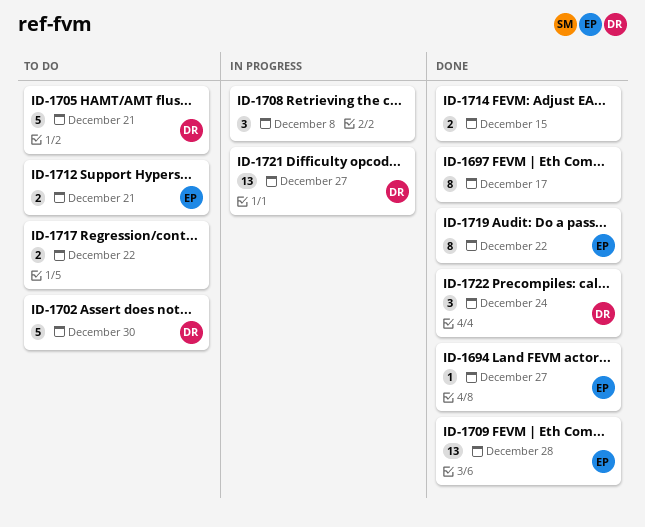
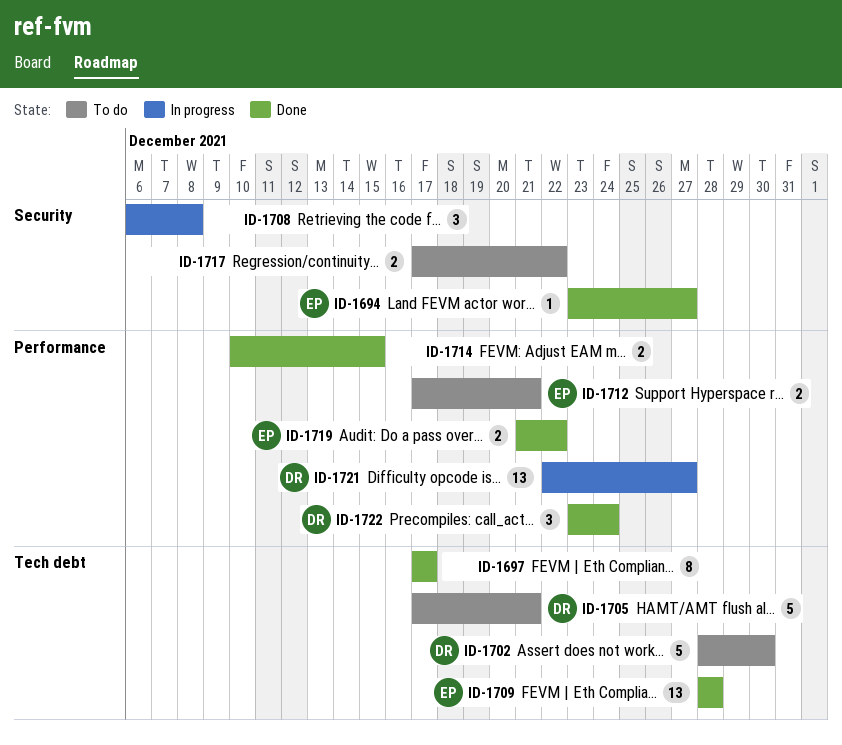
ID-1719, estimate: 8 -> 2

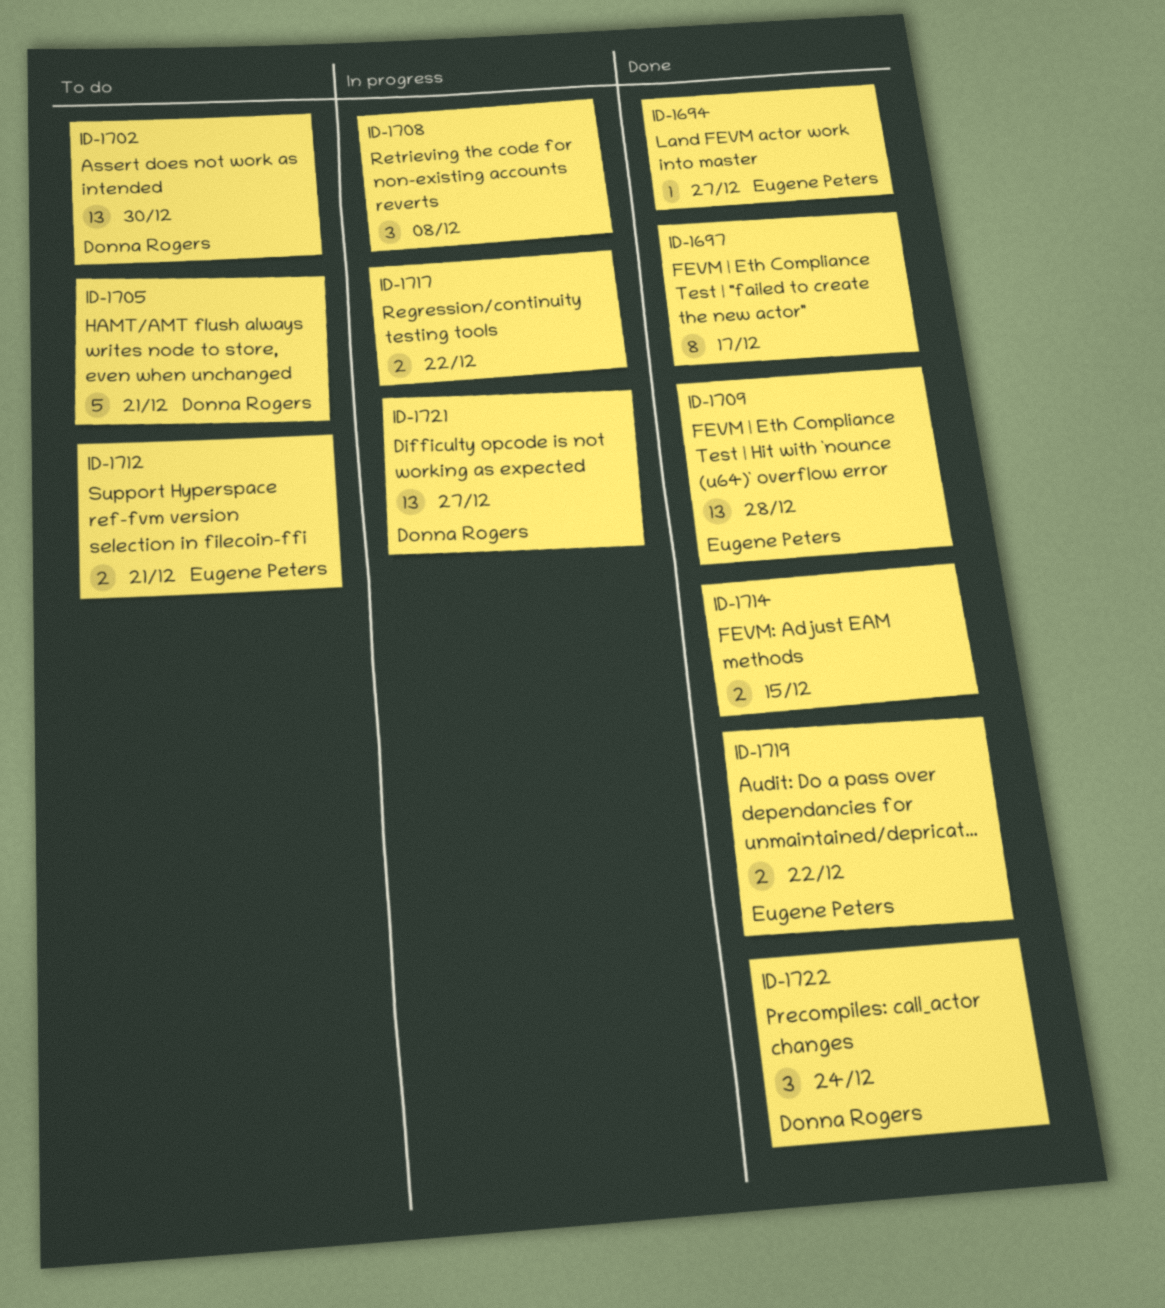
ID-1702, estimate: 5 -> 13
ID-1717, status: To do -> In progress

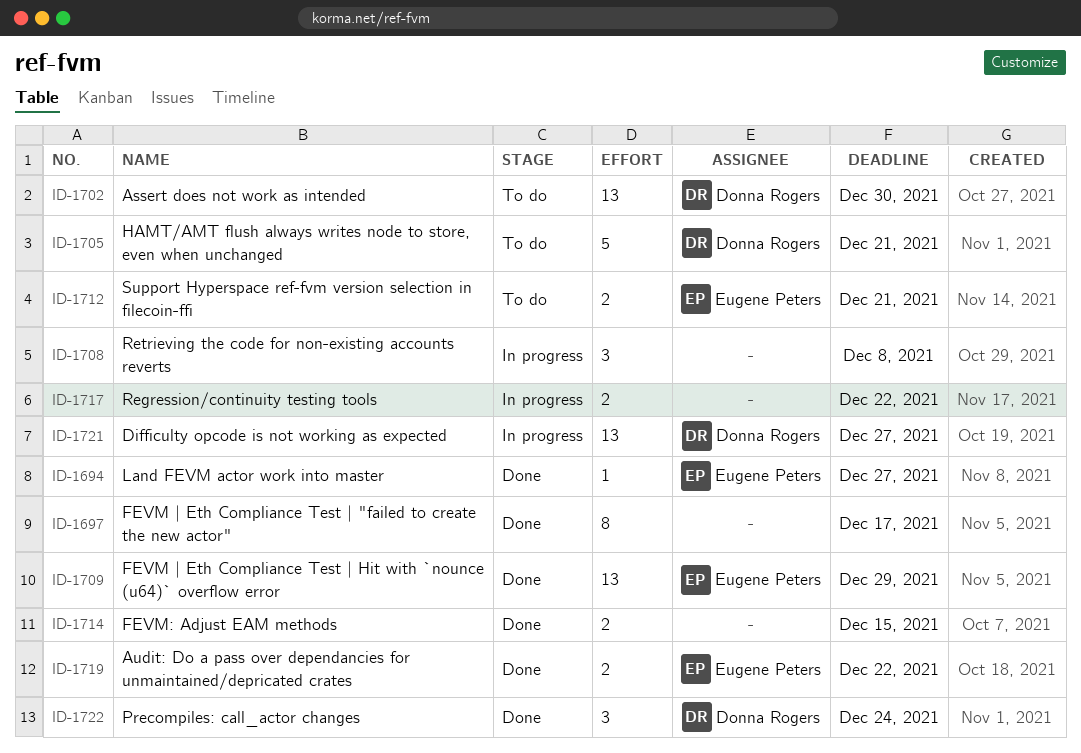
ID-1709, due: Dec 28 -> Dec 29

